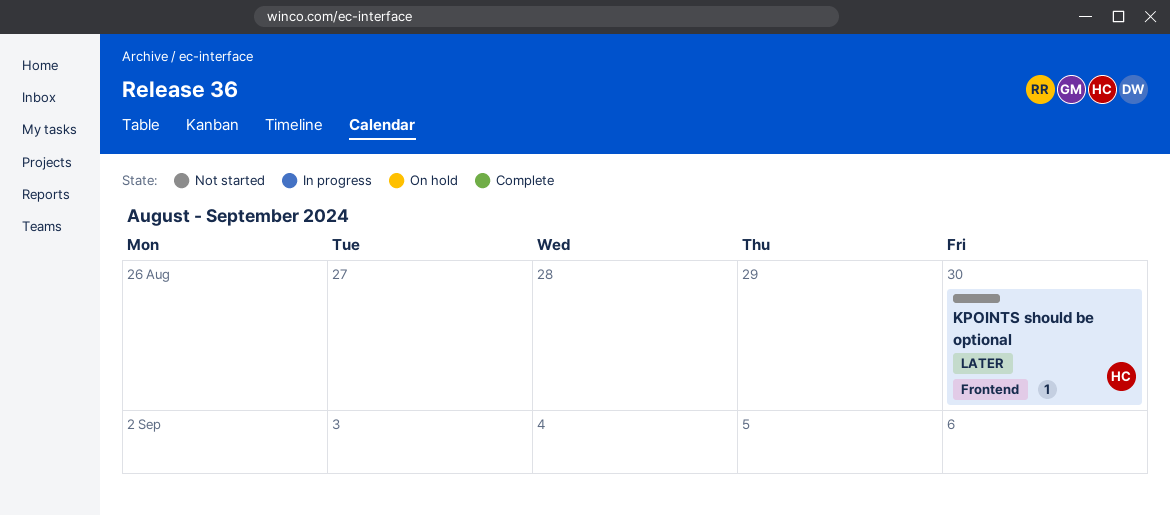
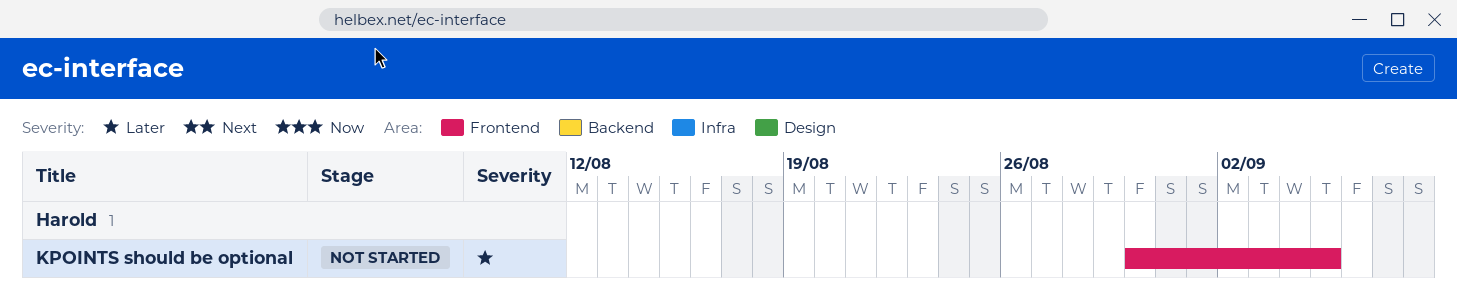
KPOINTS should be optional, due: Aug 30 -> Sep 5

